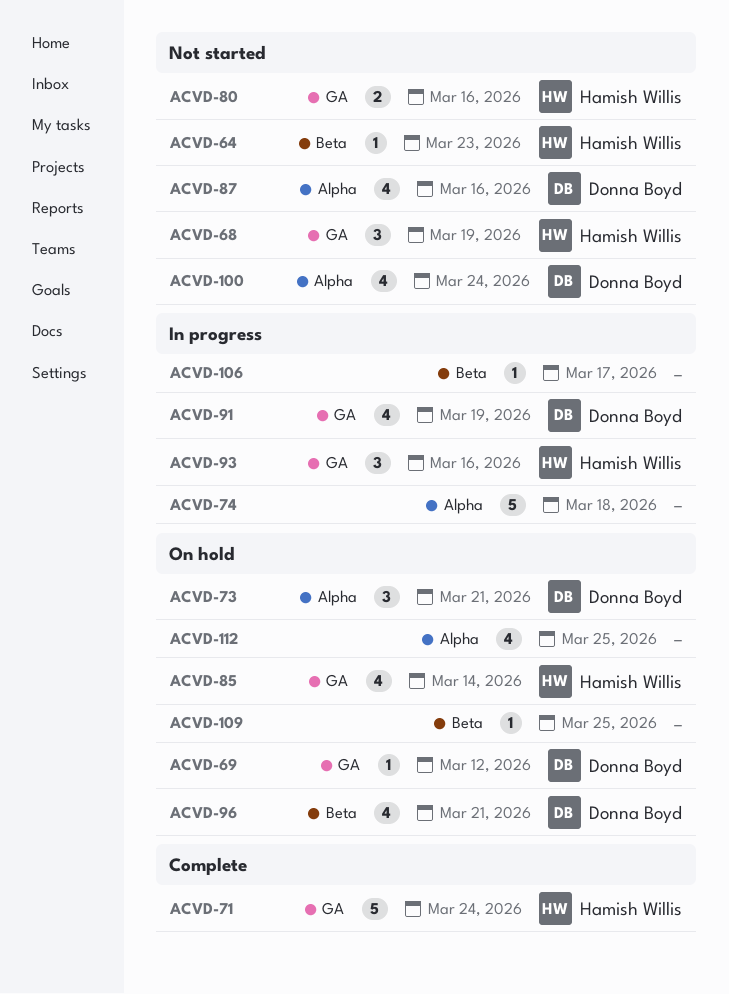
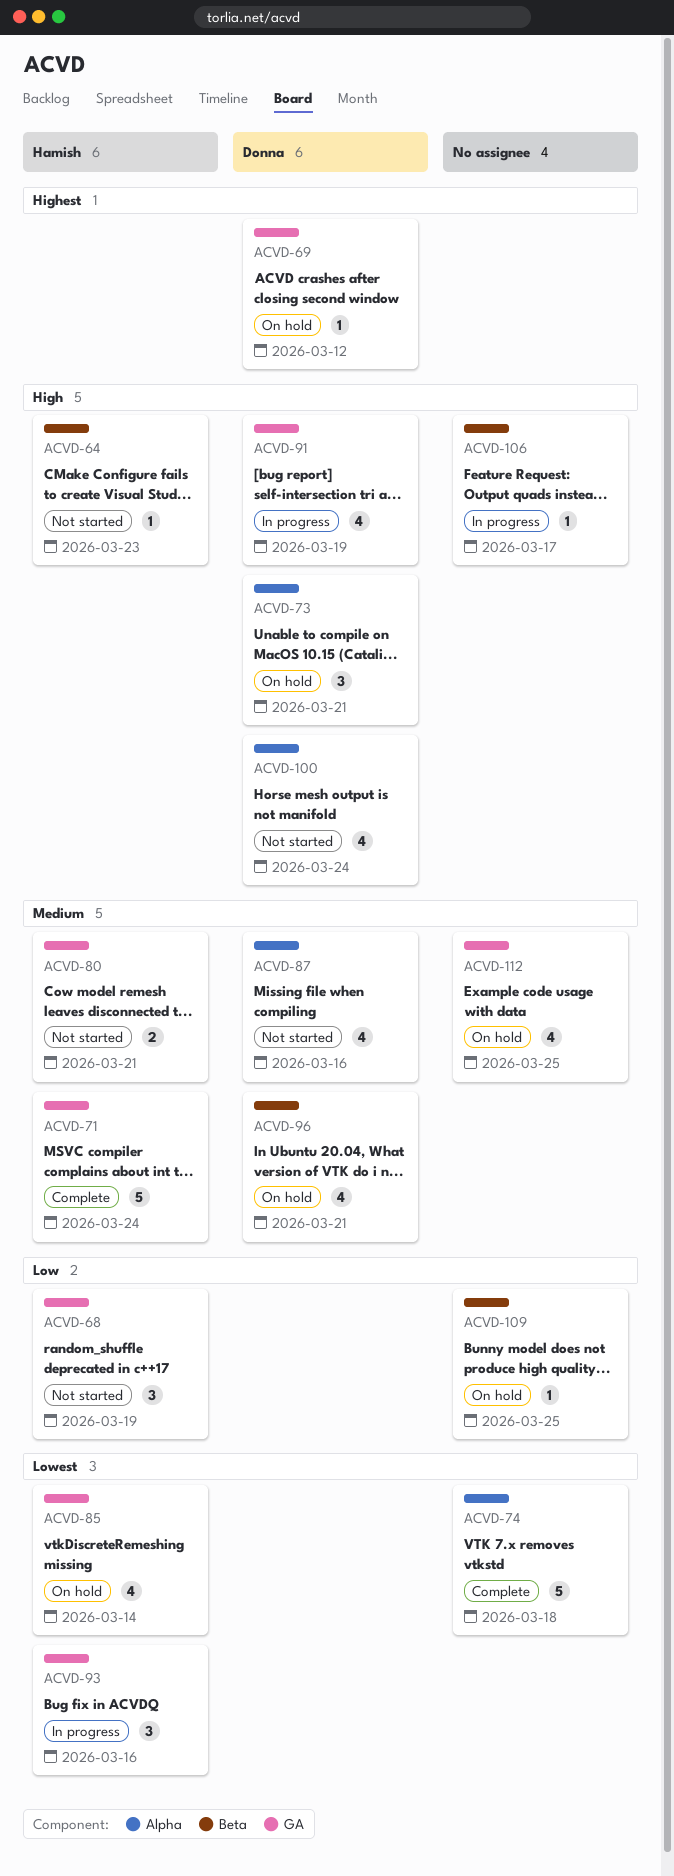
ACVD-74, status: In progress -> Complete
ACVD-80, due: Mar 16 -> Mar 21
ACVD-112, label: Alpha -> GA

